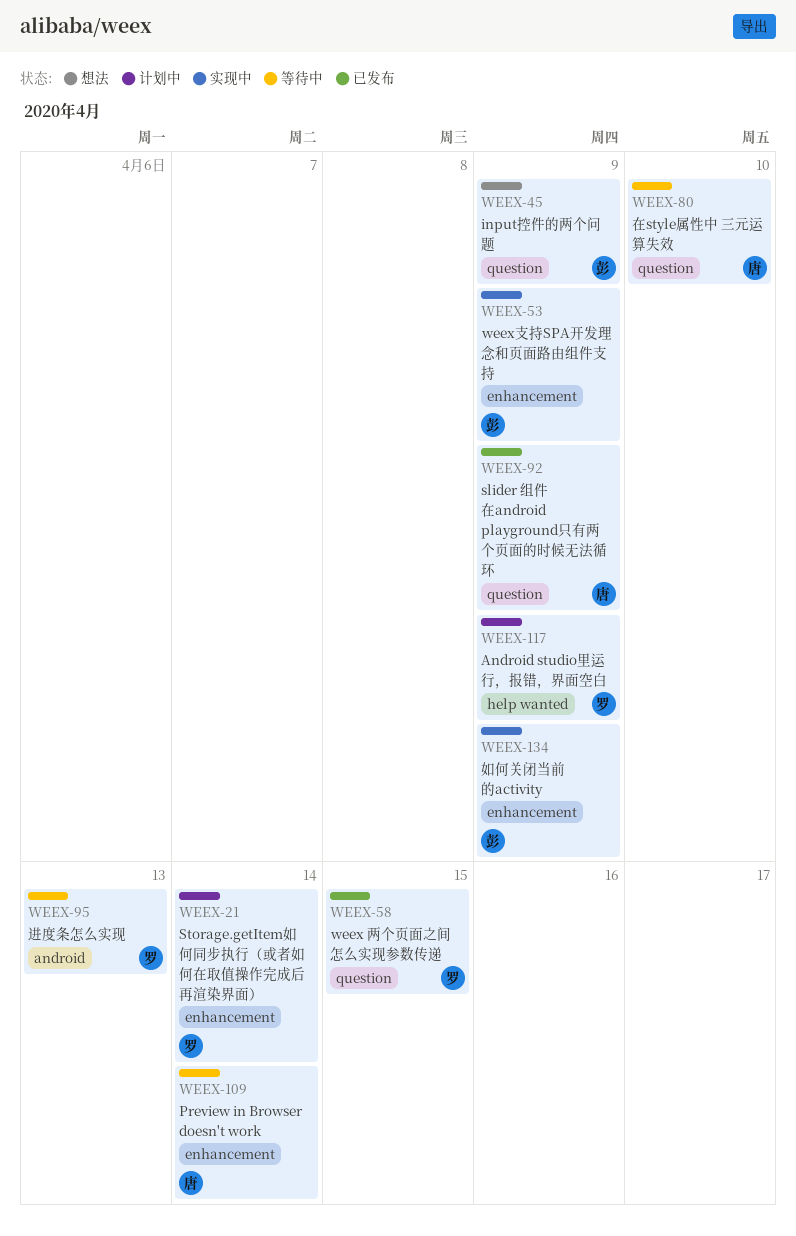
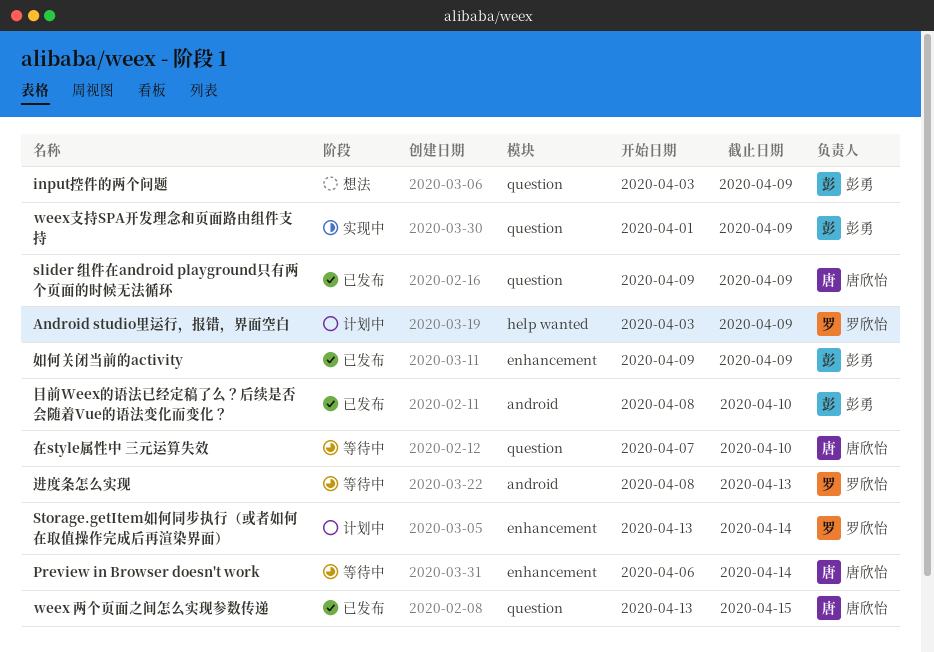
weex 两个页面之间怎么实现参数传递, owner: 罗欣怡 -> 唐欣怡
weex支持SPA开发理念和页面路由组件支持, label: enhancement -> question
如何关闭当前的activity, status: 实现中 -> 已发布
目前Weex的语法已经定稿了么？后续是否会随着Vue的语法变化而变化？: none -> present

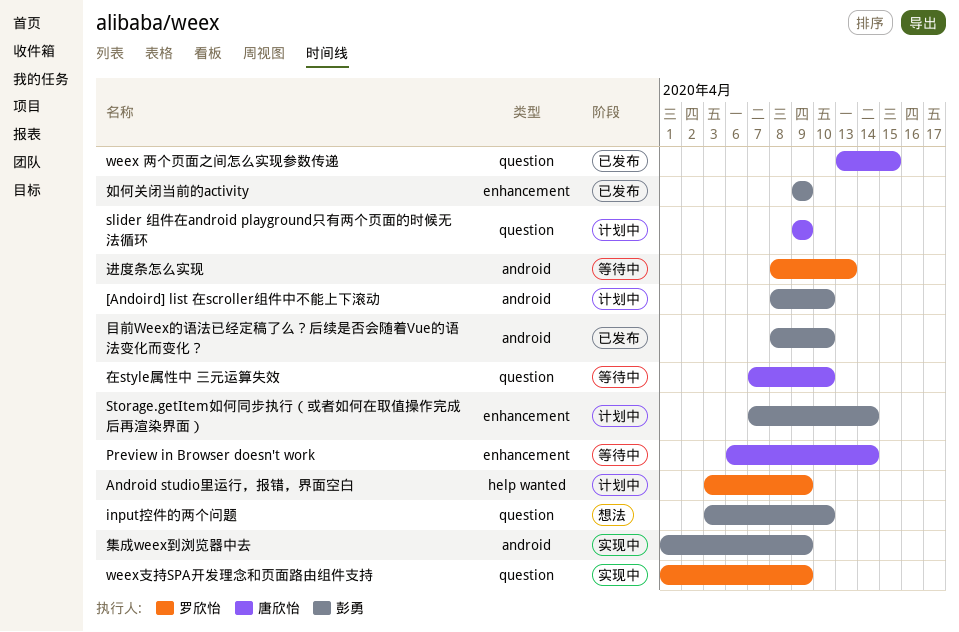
[Andoird] list 在scroller组件中不能上下滚动: none -> present
input控件的两个问题, due: Apr 9 -> Apr 10
slider 组件在android playground只有两个页面的时候无法循环, status: 已发布 -> 计划中
Storage.getItem如何同步执行（或者如何在取值操作完成后再渲染界面）, owner: 罗欣怡 -> 彭勇
Storage.getItem如何同步执行（或者如何在取值操作完成后再渲染界面）, start: Apr 13 -> Apr 7
weex支持SPA开发理念和页面路由组件支持, owner: 彭勇 -> 罗欣怡
集成weex到浏览器中去: none -> present

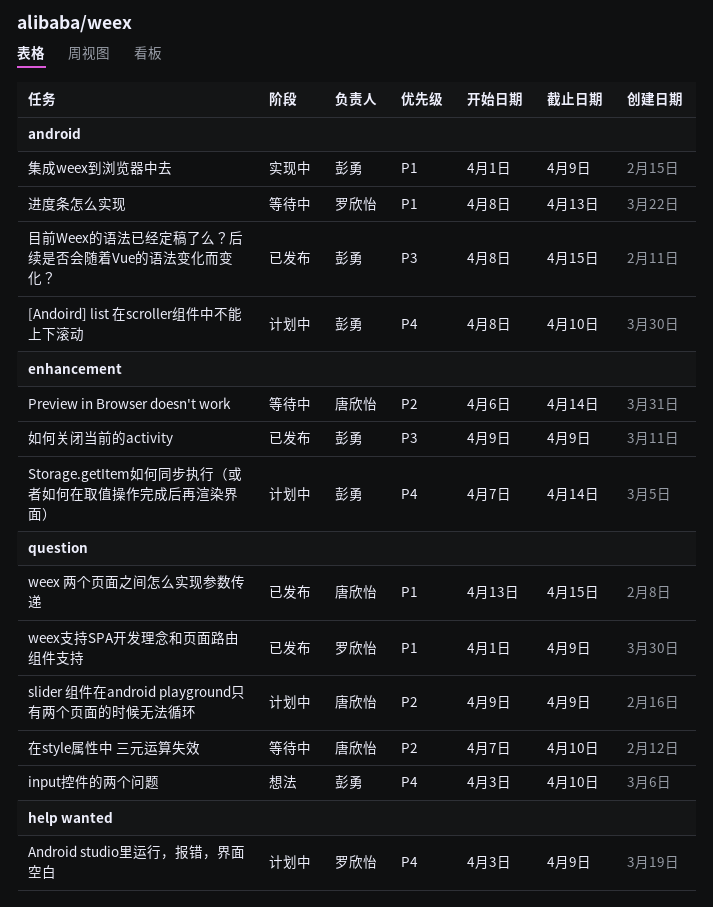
weex支持SPA开发理念和页面路由组件支持, status: 实现中 -> 已发布
目前Weex的语法已经定稿了么？后续是否会随着Vue的语法变化而变化？, due: Apr 10 -> Apr 15

